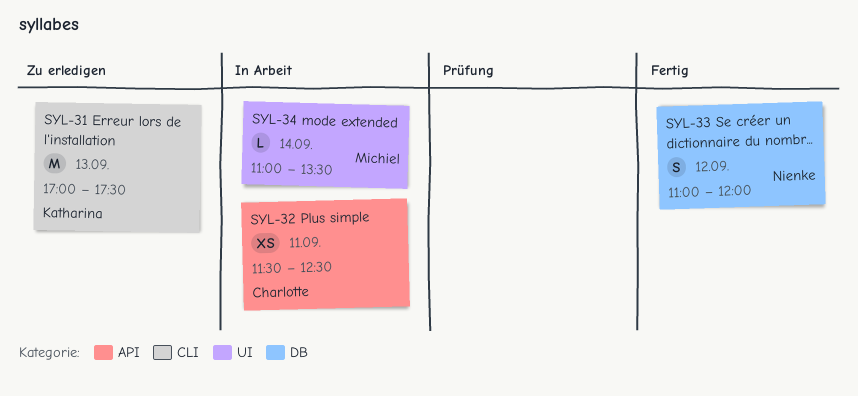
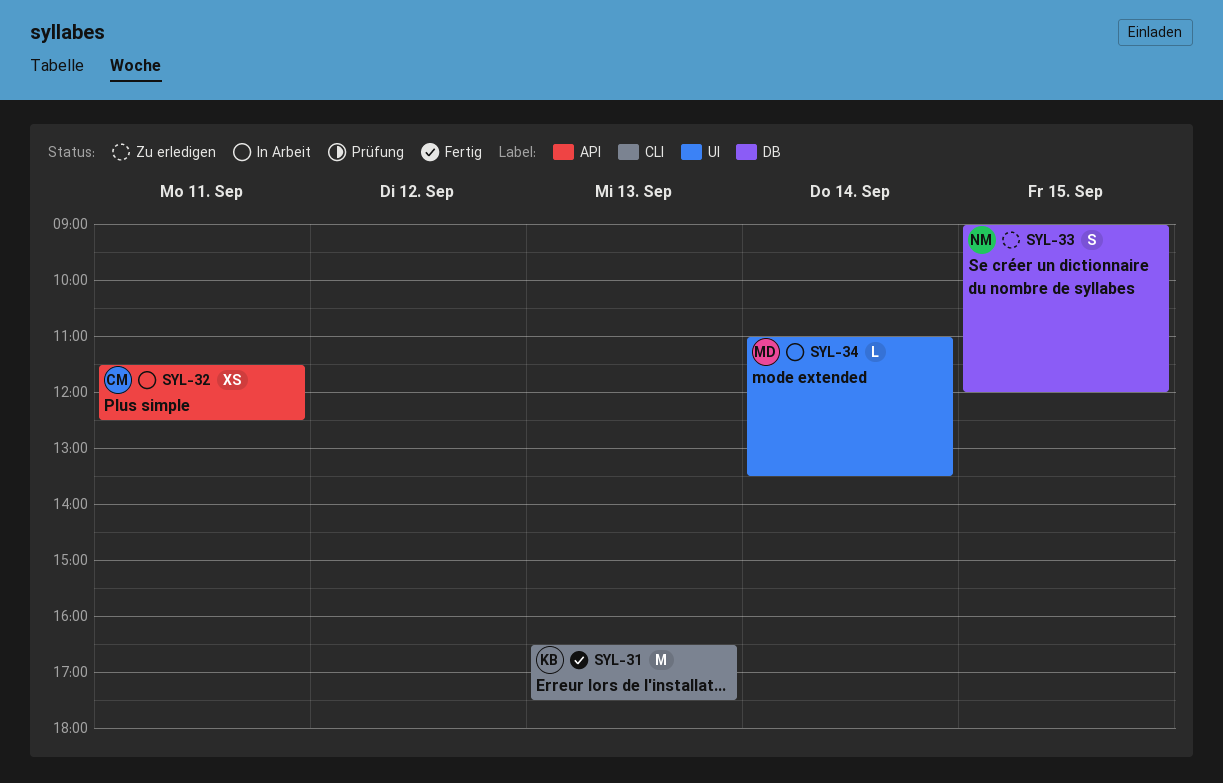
SYL-31, status: Zu erledigen -> Fertig
SYL-31, begins: 17:00 -> 16:30
SYL-33, status: Fertig -> Zu erledigen
SYL-33, day: Sep 12 -> Sep 15
SYL-33, begins: 11:00 -> 09:00

